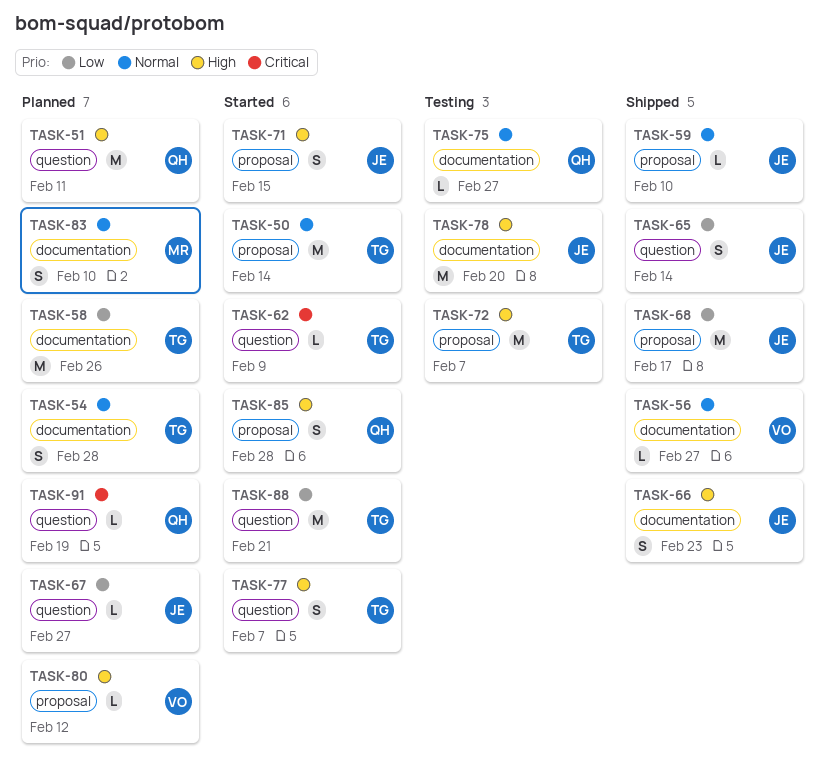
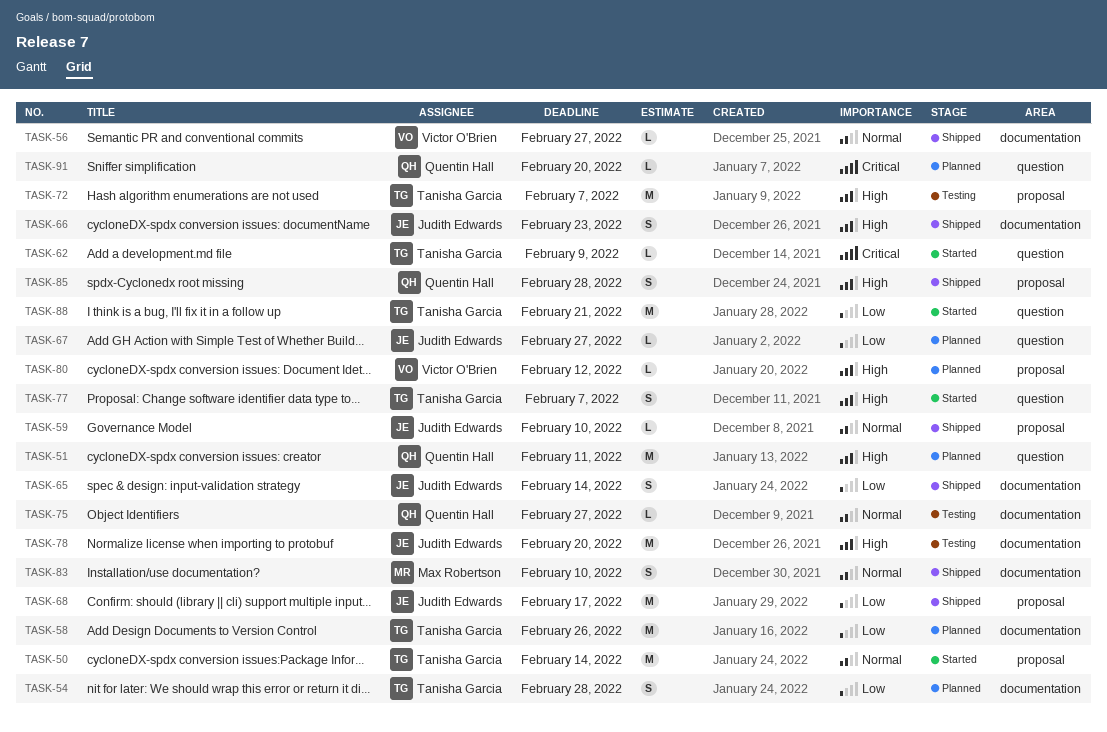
TASK-54, priority: Normal -> Low
TASK-65, label: question -> documentation
TASK-71: present -> none
TASK-83, status: Planned -> Shipped
TASK-85, status: Started -> Shipped
TASK-91, due: Feb 19 -> Feb 20

